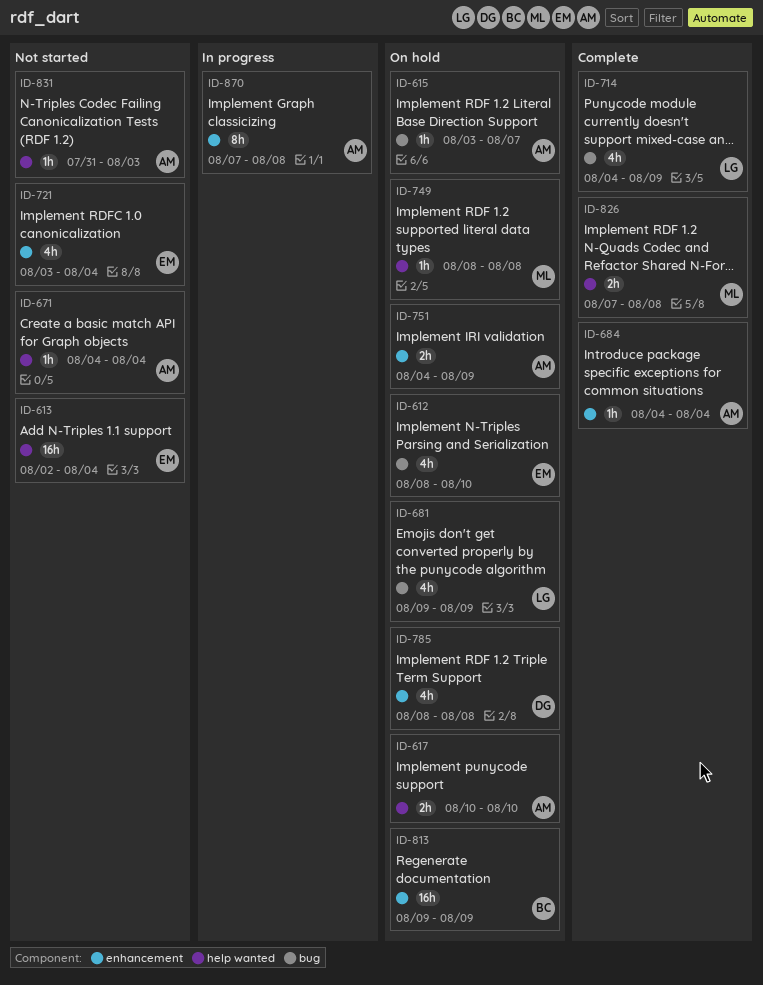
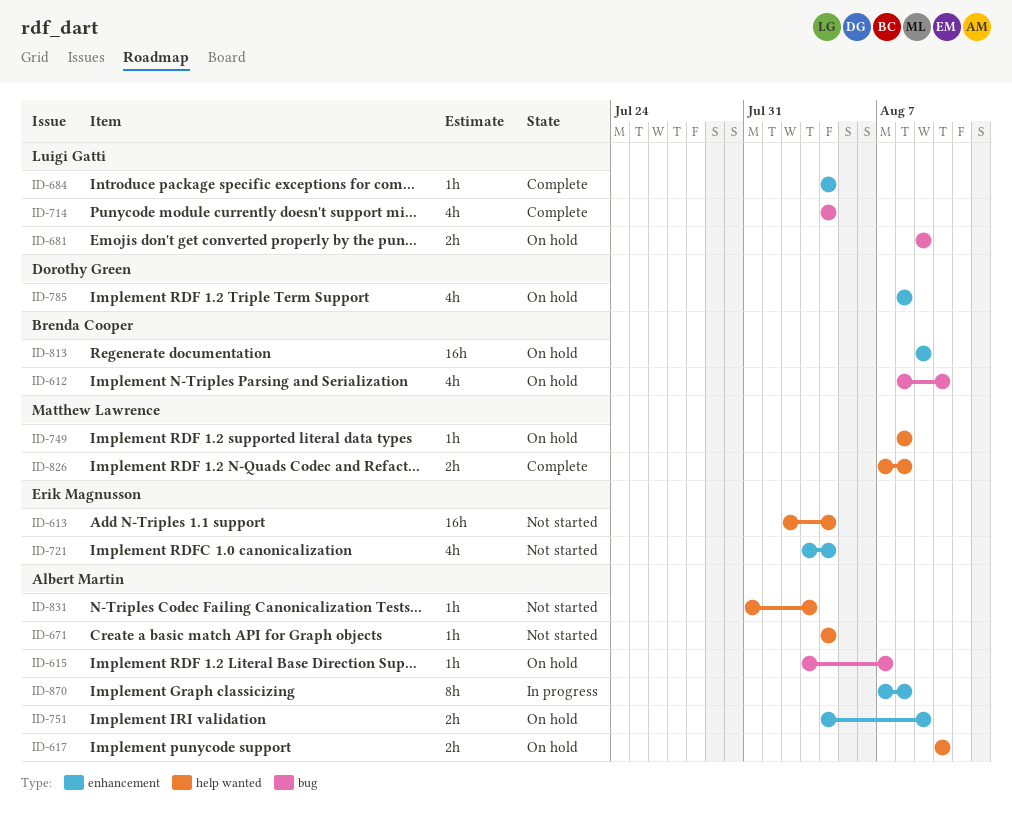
ID-612, owner: Erik Magnusson -> Brenda Cooper
ID-681, estimate: 4h -> 2h
ID-684, owner: Albert Martin -> Luigi Gatti
ID-714, due: Aug 9 -> Aug 4

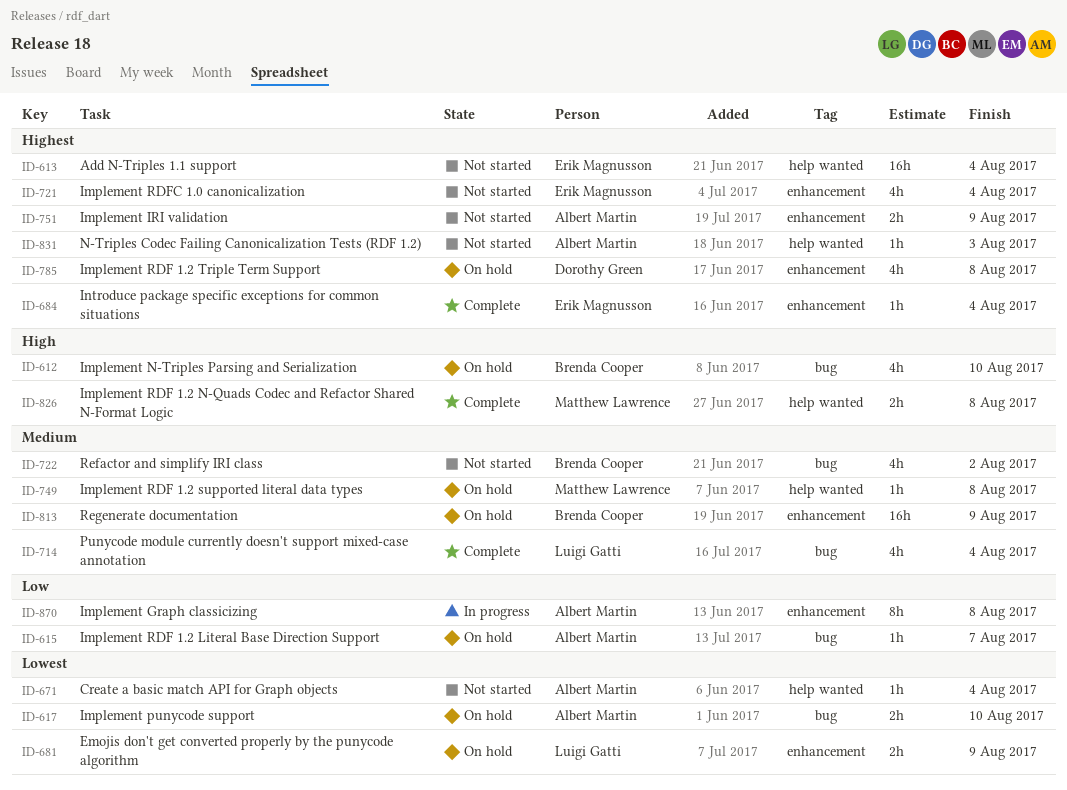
ID-617, label: help wanted -> bug
ID-681, label: bug -> enhancement
ID-684, owner: Luigi Gatti -> Erik Magnusson
ID-722: none -> present
ID-751, status: On hold -> Not started

